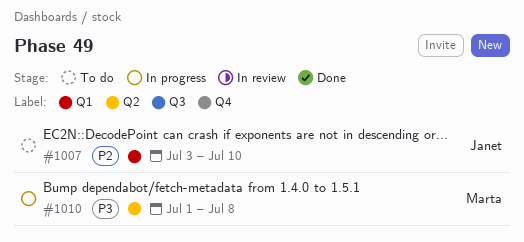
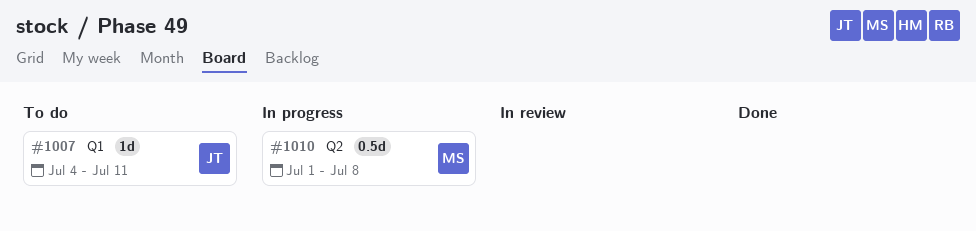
#1007, start: Jul 3 -> Jul 4
#1007, due: Jul 10 -> Jul 11

